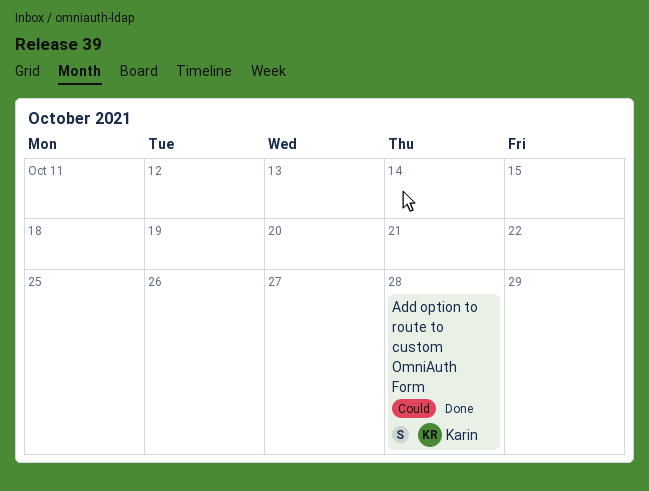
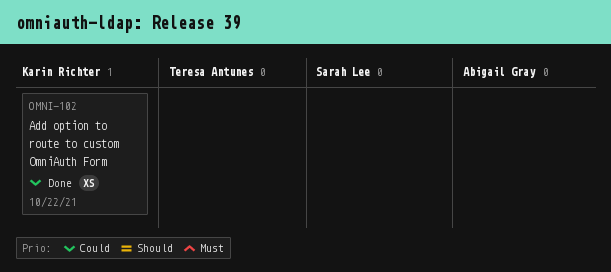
Add option to route to custom OmniAuth Form, estimate: S -> XS
Add option to route to custom OmniAuth Form, due: Oct 28 -> Oct 22

